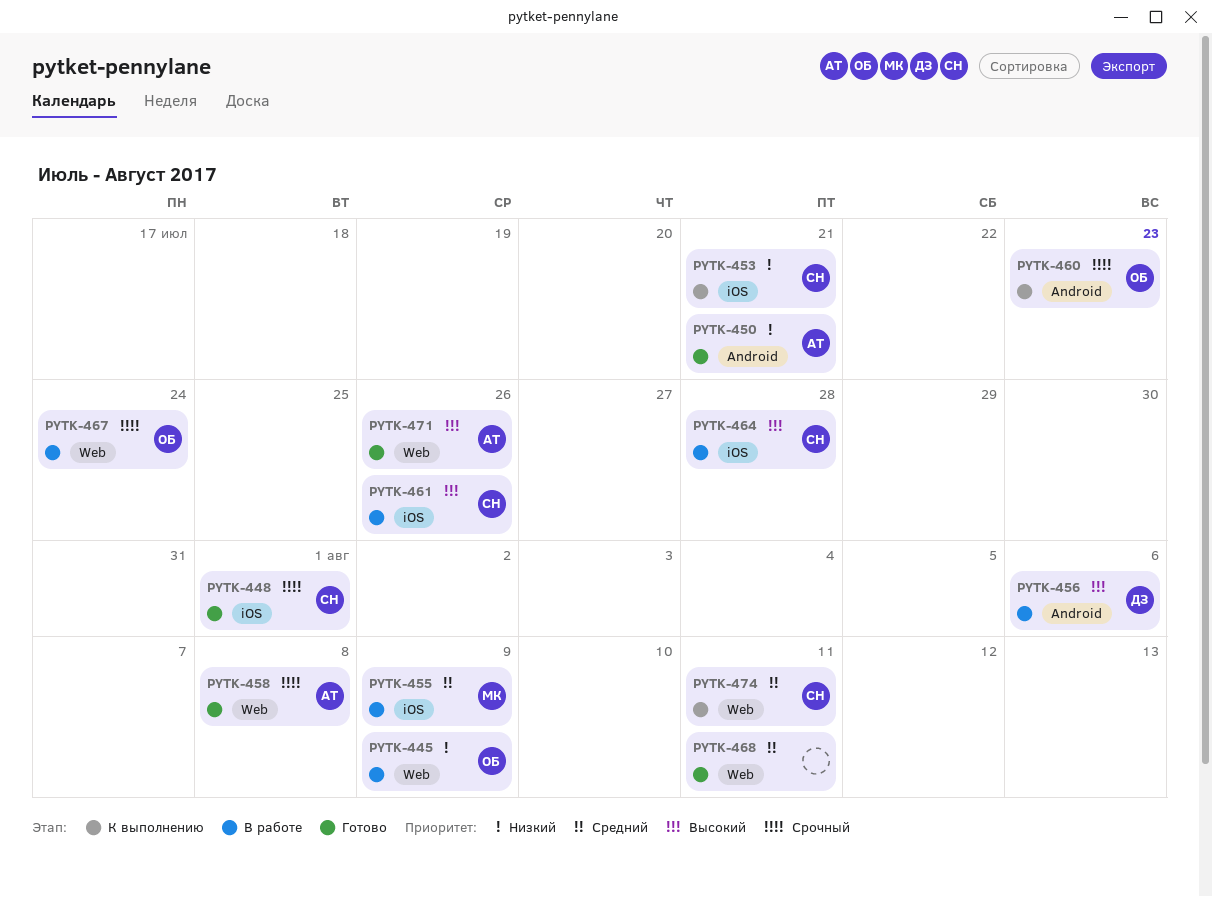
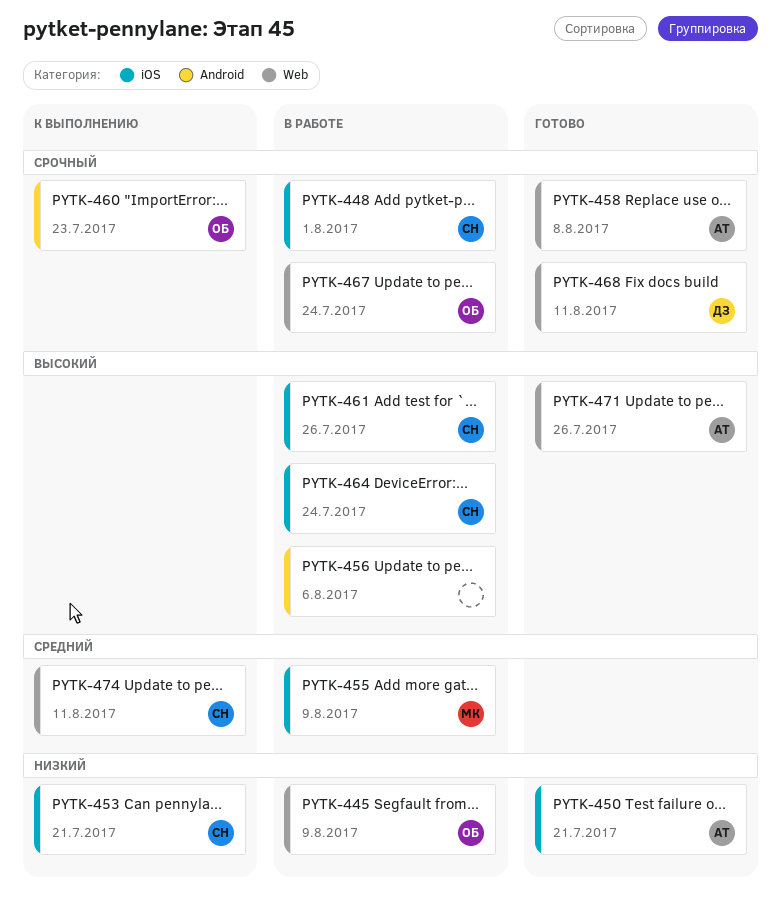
PYTK-448, status: Готово -> В работе
PYTK-450, label: Android -> iOS
PYTK-456, owner: ДЗ -> none
PYTK-464, due: Jul 28 -> Jul 24
PYTK-468, owner: none -> ДЗ
PYTK-468, priority: Средний -> Срочный

